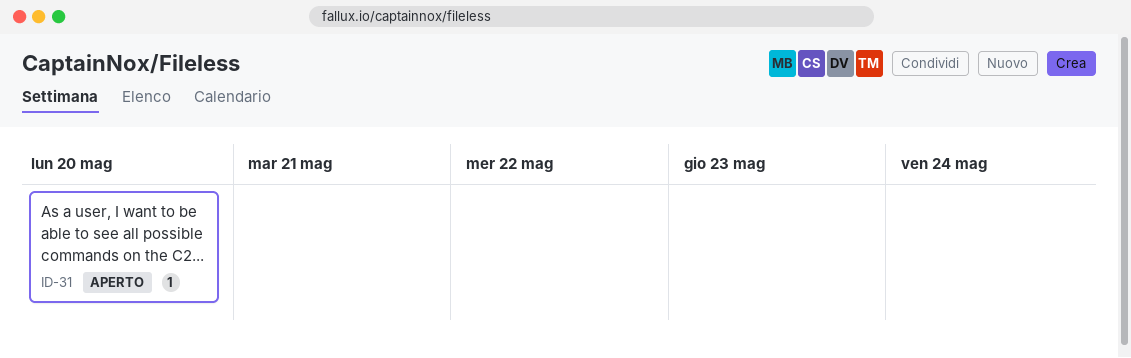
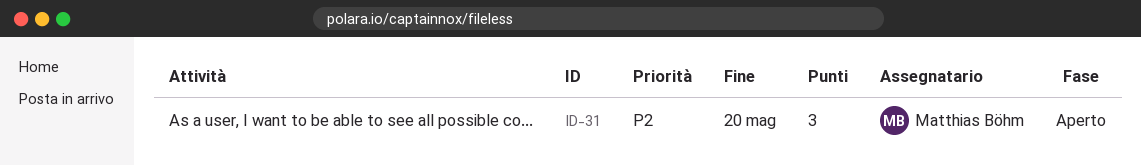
ID-31, estimate: 1 -> 3

